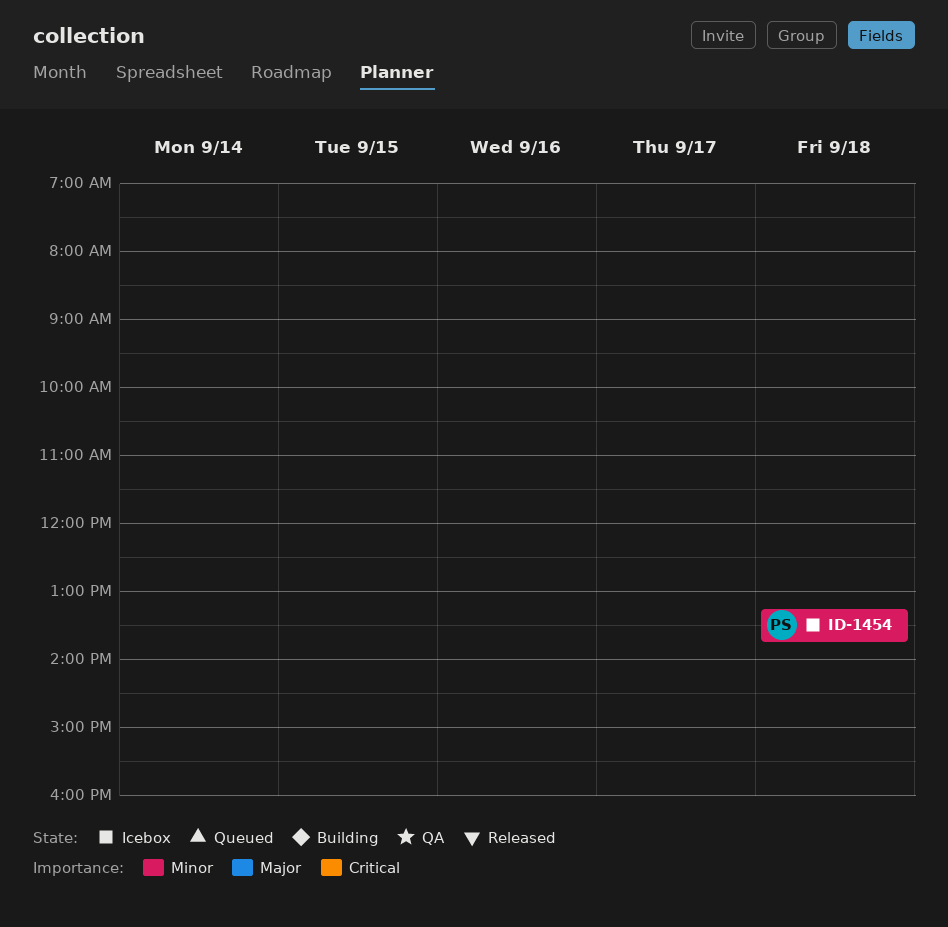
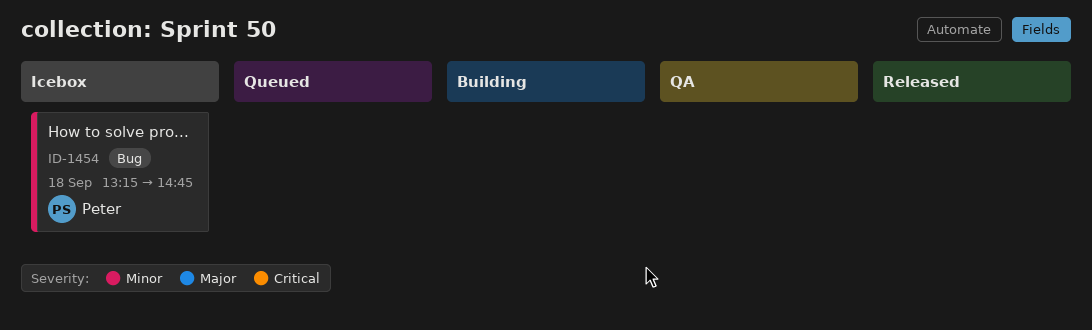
ID-1454, ends: 13:45 -> 14:45

